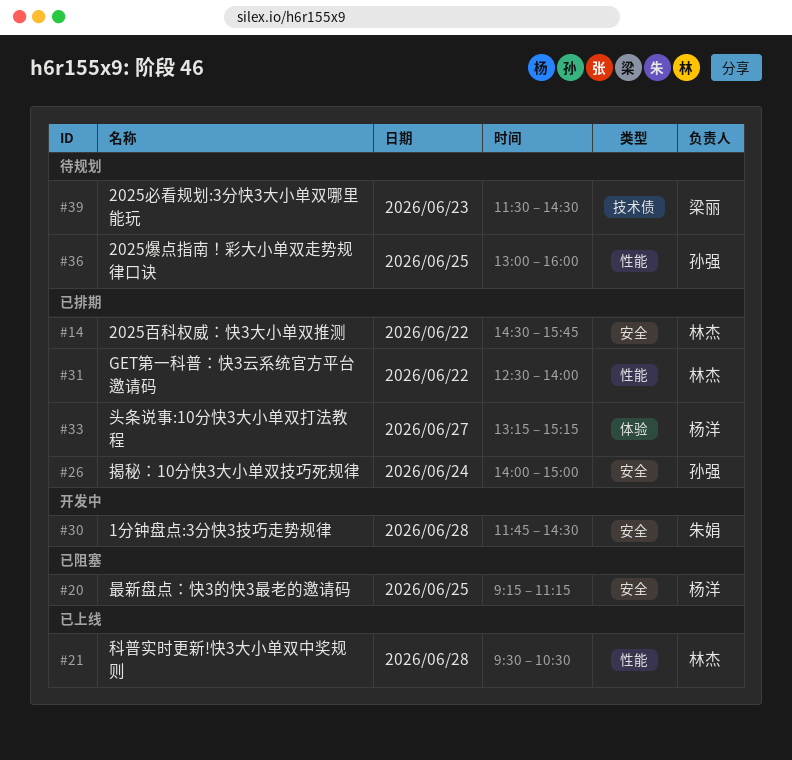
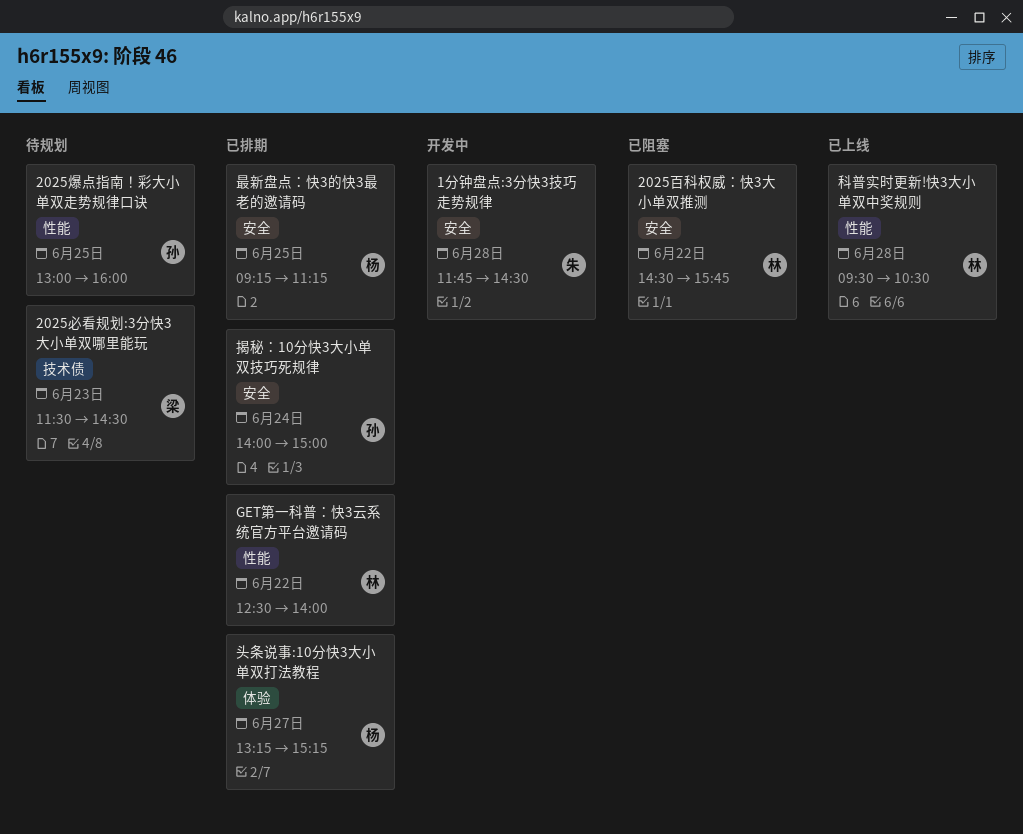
2025百科权威：快3大小单双推测, status: 已排期 -> 已阻塞
最新盘点：快3的快3最老的邀请码, status: 已阻塞 -> 已排期

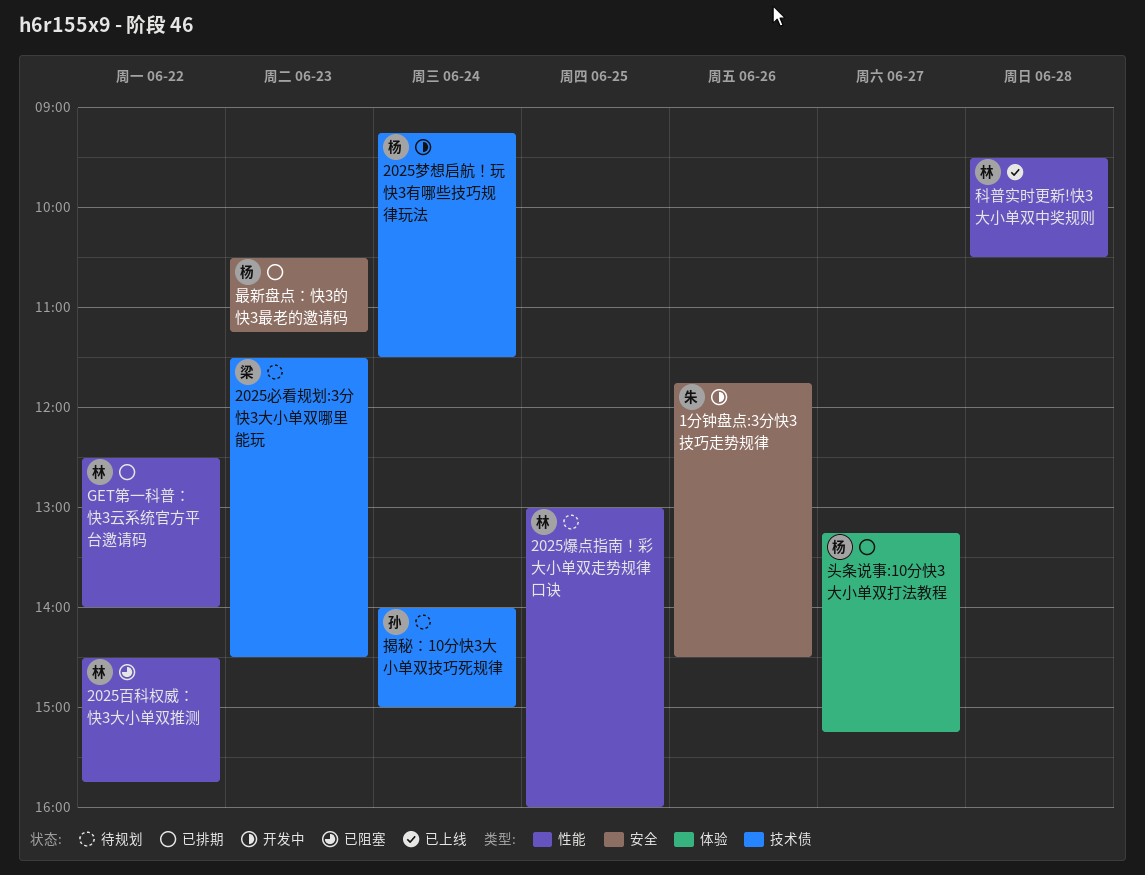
1分钟盘点:3分快3技巧走势规律, day: Jun 28 -> Jun 26
2025梦想启航！玩快3有哪些技巧规律玩法: none -> present
2025爆点指南！彩大小单双走势规律口诀, owner: 孙 -> 林
2025百科权威：快3大小单双推测, label: 安全 -> 性能
揭秘：10分快3大小单双技巧死规律, status: 已排期 -> 待规划
揭秘：10分快3大小单双技巧死规律, label: 安全 -> 技术债
最新盘点：快3的快3最老的邀请码, day: Jun 25 -> Jun 23
最新盘点：快3的快3最老的邀请码, begins: 09:15 -> 10:30

